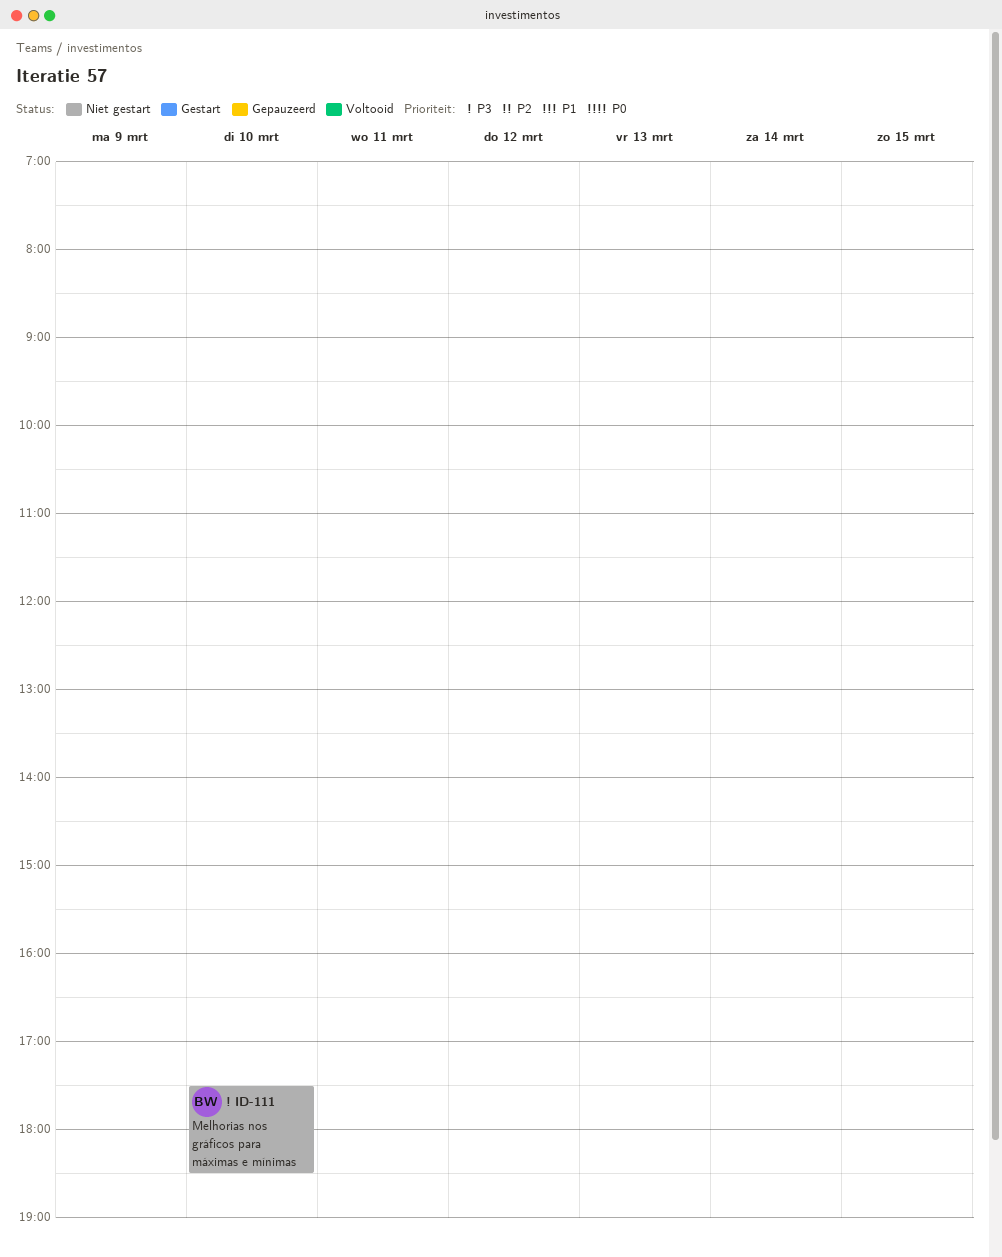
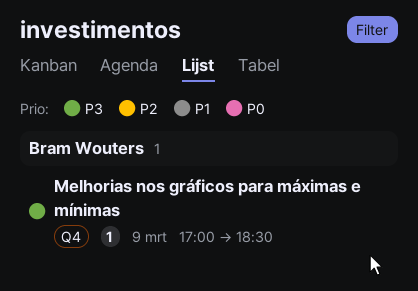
Melhorias nos gráficos para máximas e mínimas, day: Mar 10 -> Mar 9
Melhorias nos gráficos para máximas e mínimas, begins: 17:30 -> 17:00

